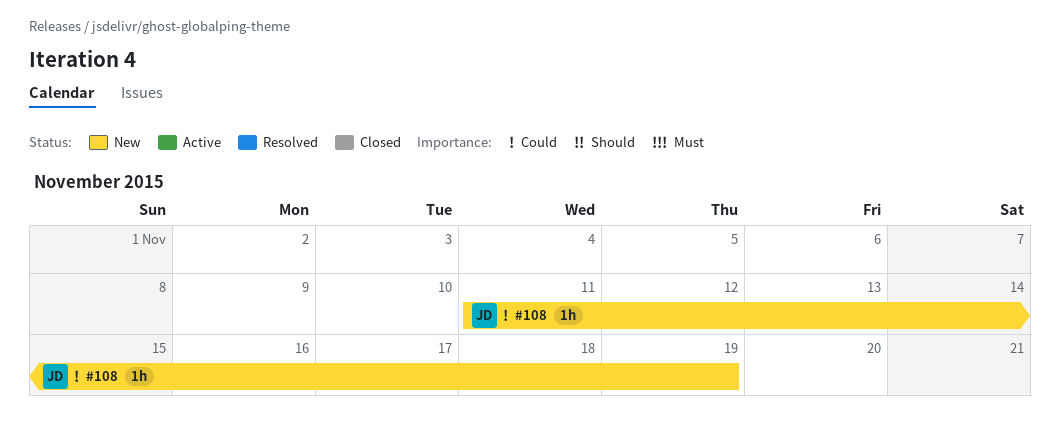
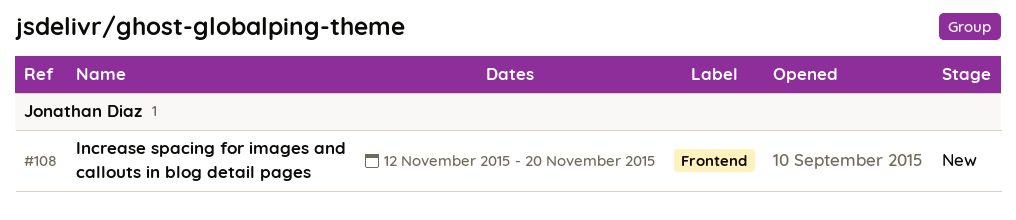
#108, start: Nov 11 -> Nov 12
#108, due: Nov 19 -> Nov 20

